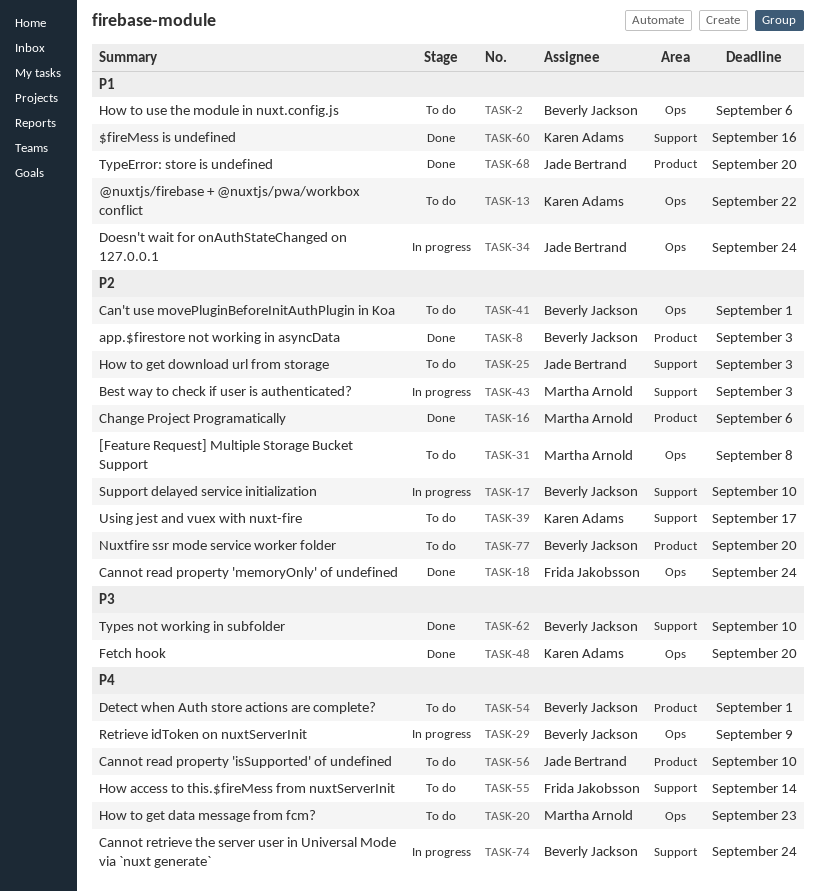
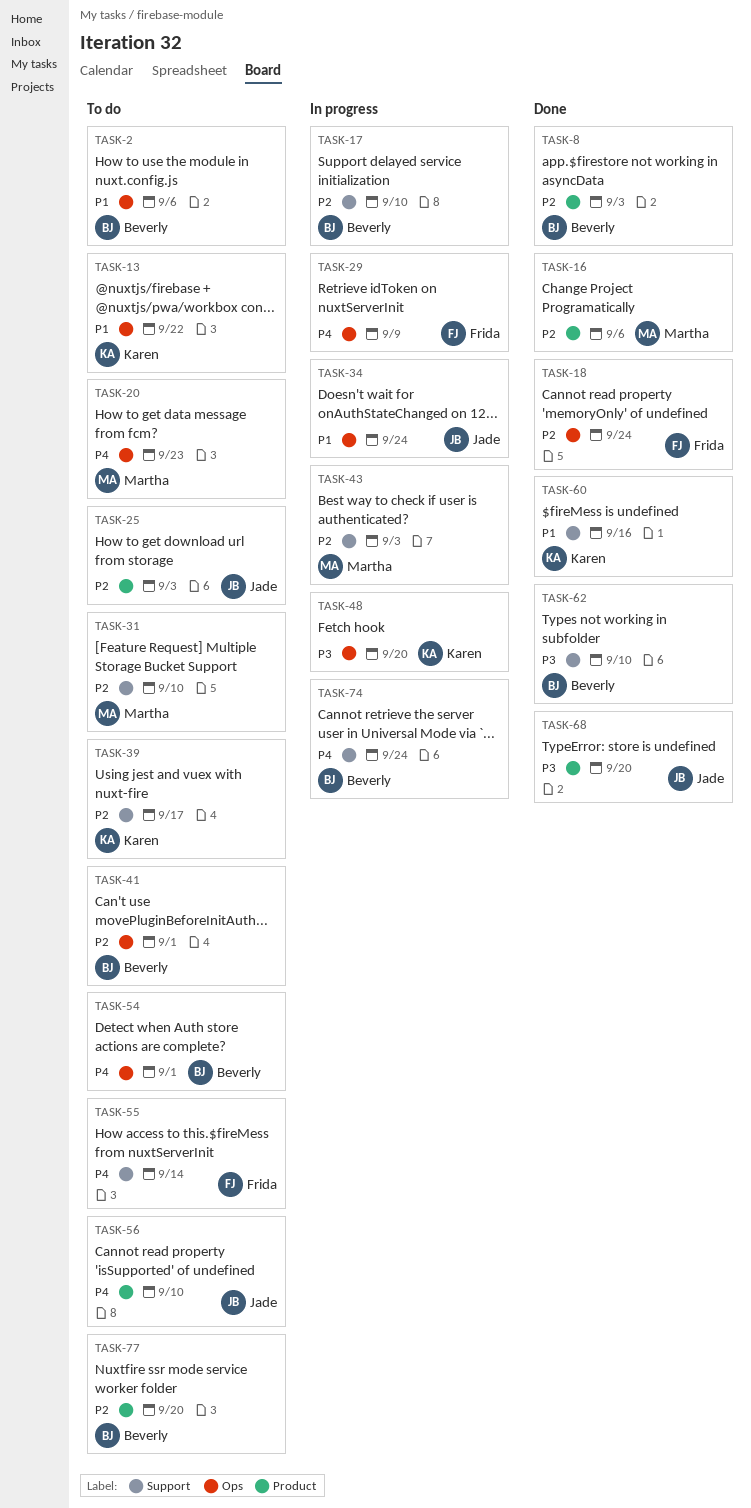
TASK-25, label: Support -> Product
TASK-29, owner: Beverly Jackson -> Frida Jakobsson
TASK-31, label: Ops -> Support
TASK-31, due: Sep 8 -> Sep 10
TASK-48, status: Done -> In progress
TASK-54, label: Product -> Ops
TASK-68, priority: P1 -> P3

